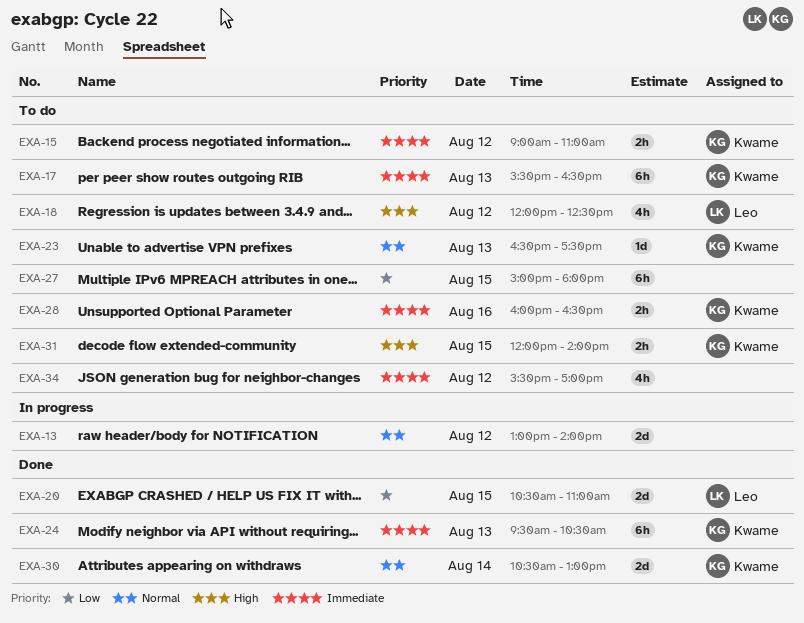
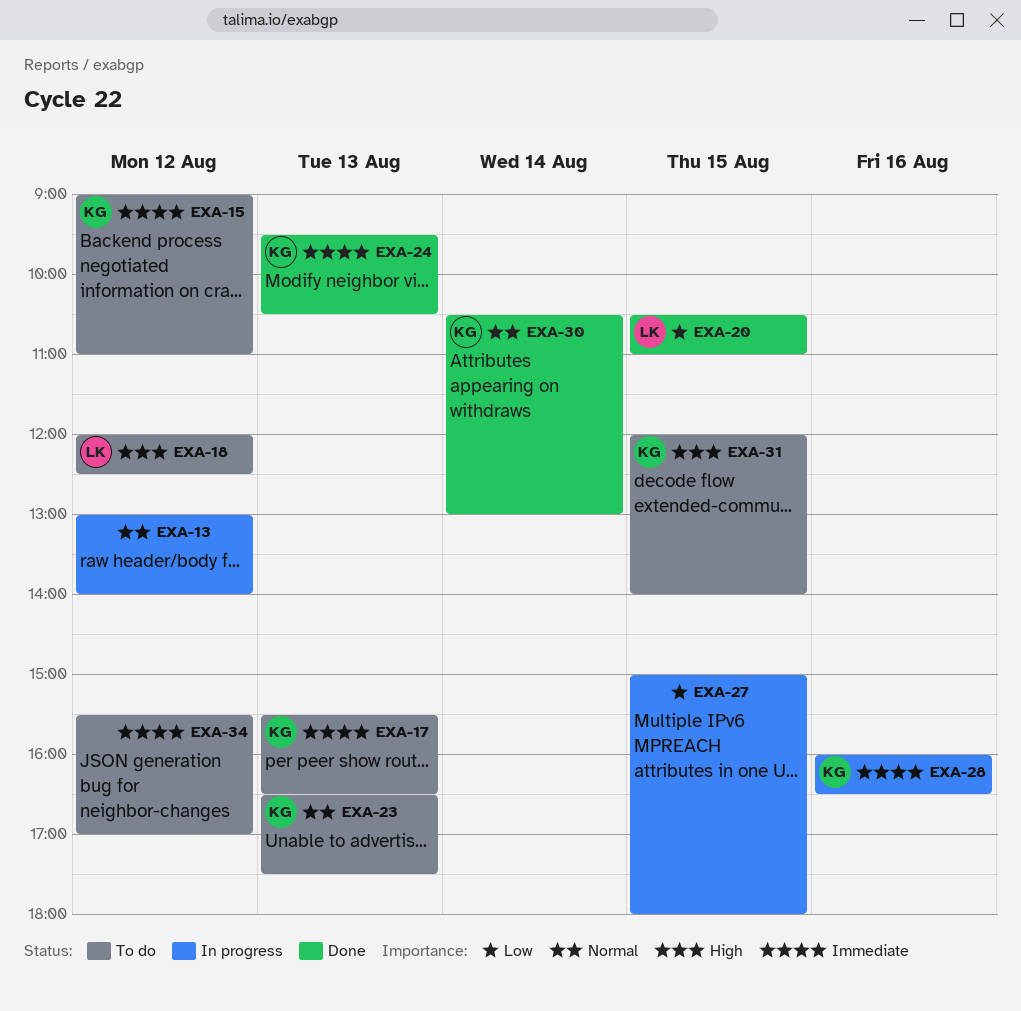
EXA-27, status: To do -> In progress
EXA-28, status: To do -> In progress

